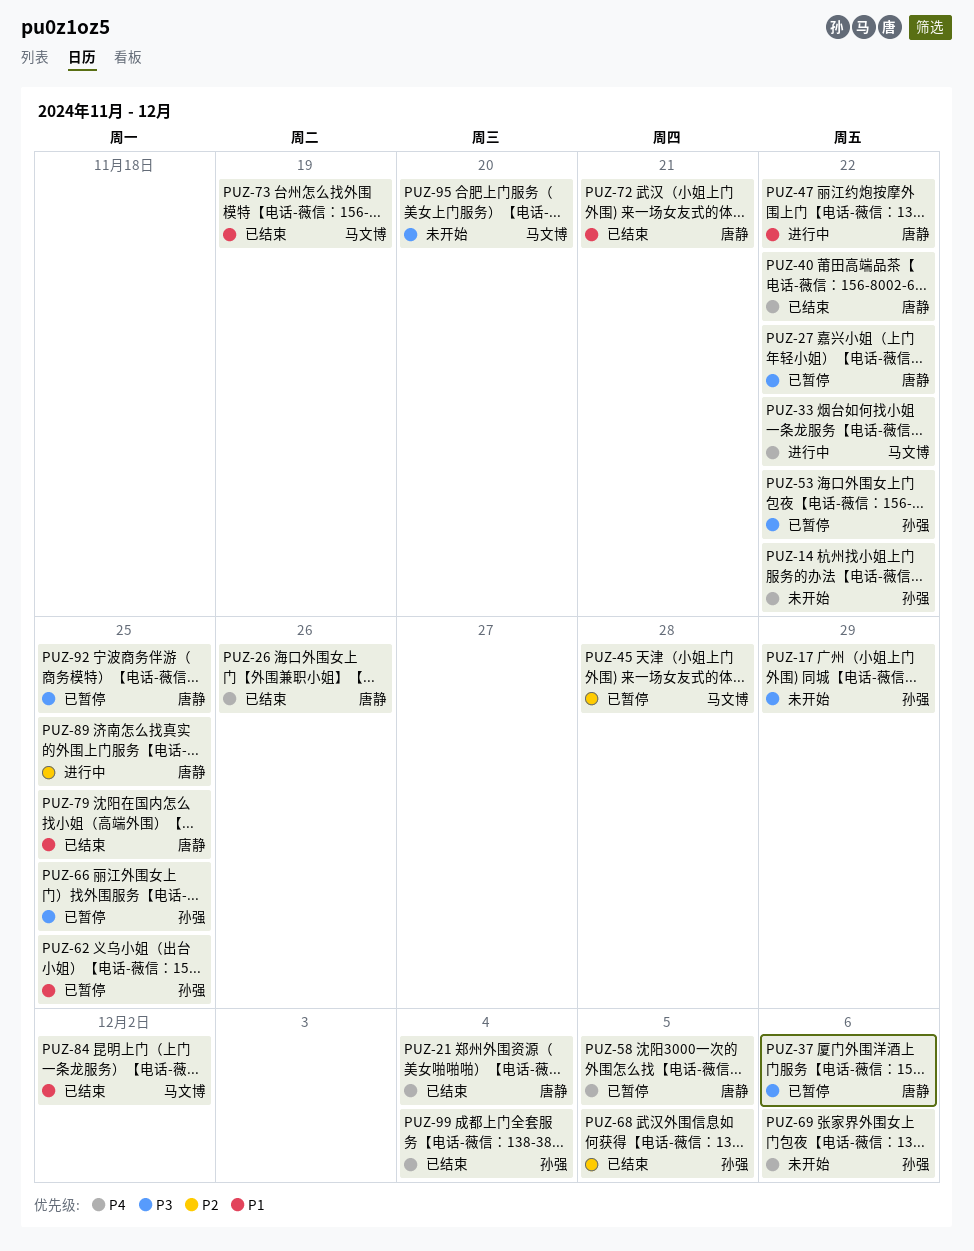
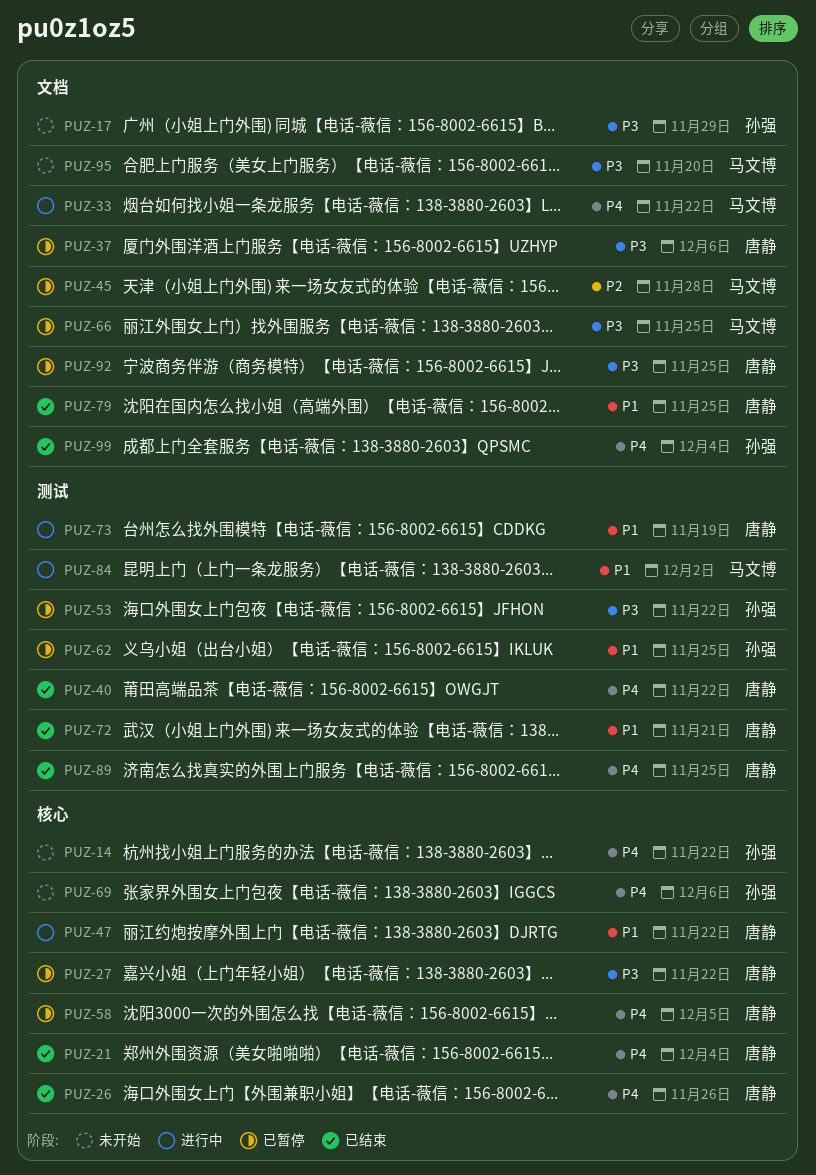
PUZ-66, owner: 孙强 -> 马文博
PUZ-68: present -> none
PUZ-73, status: 已结束 -> 进行中
PUZ-73, owner: 马文博 -> 唐静
PUZ-84, status: 已结束 -> 进行中
PUZ-89, status: 进行中 -> 已结束
PUZ-89, priority: P2 -> P4

